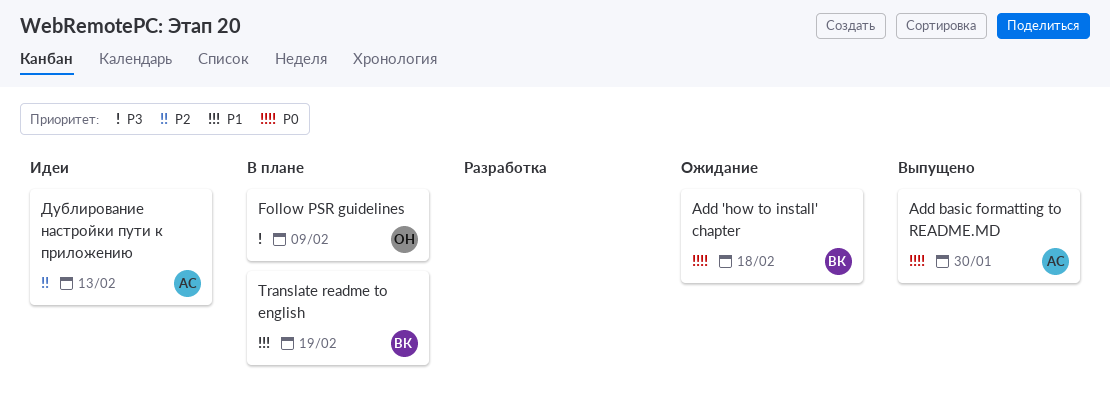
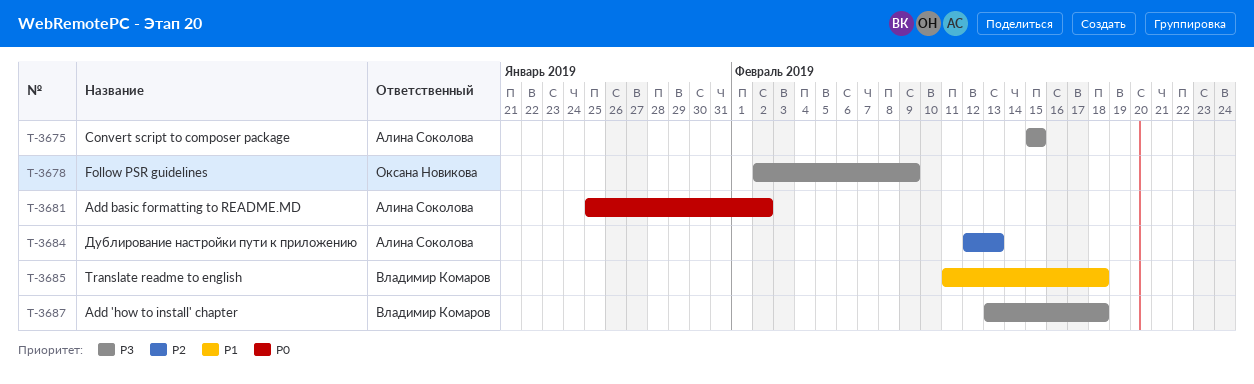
Add 'how to install' chapter, priority: P0 -> P3
Add basic formatting to README.MD, due: Jan 30 -> Feb 2
Convert script to composer package: none -> present
Translate readme to english, due: Feb 19 -> Feb 18

